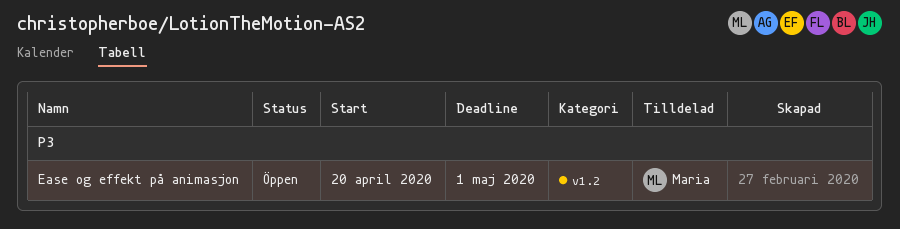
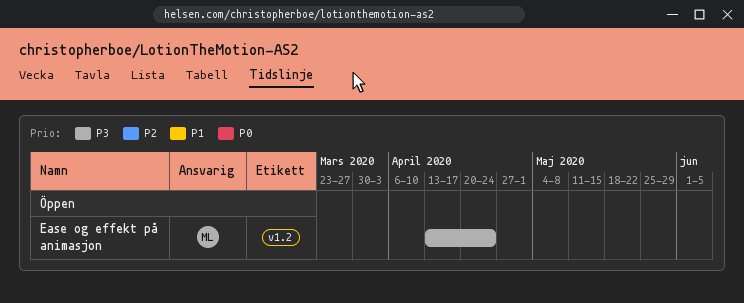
Ease og effekt på animasjon, start: Apr 20 -> Apr 13
Ease og effekt på animasjon, due: May 1 -> Apr 24

